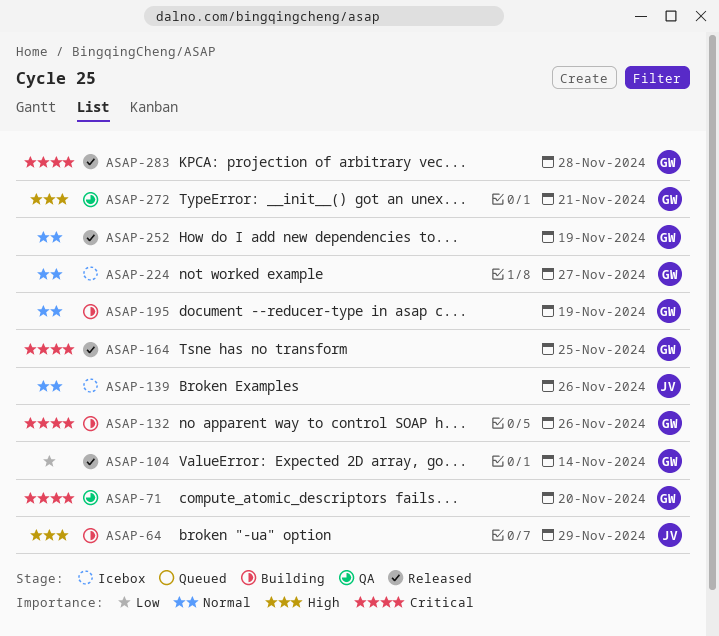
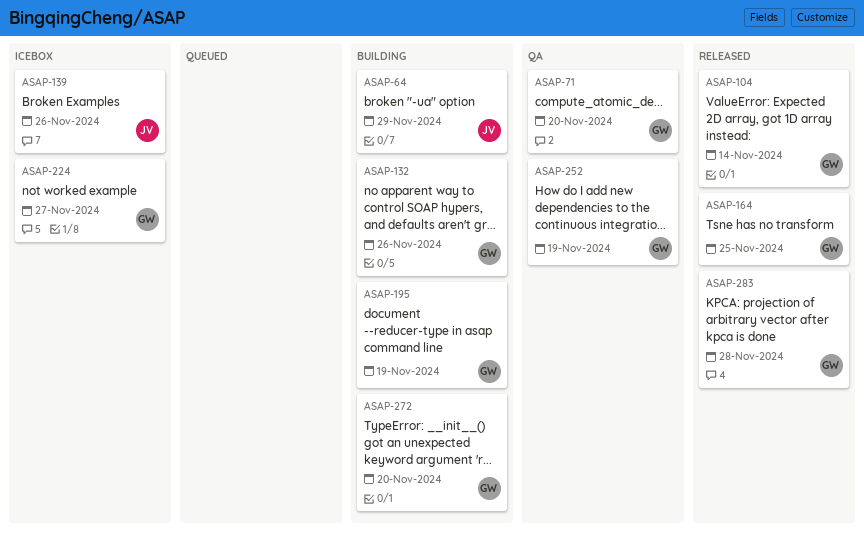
ASAP-252, status: Released -> QA
ASAP-272, status: QA -> Building
ASAP-272, due: Nov 21 -> Nov 20

